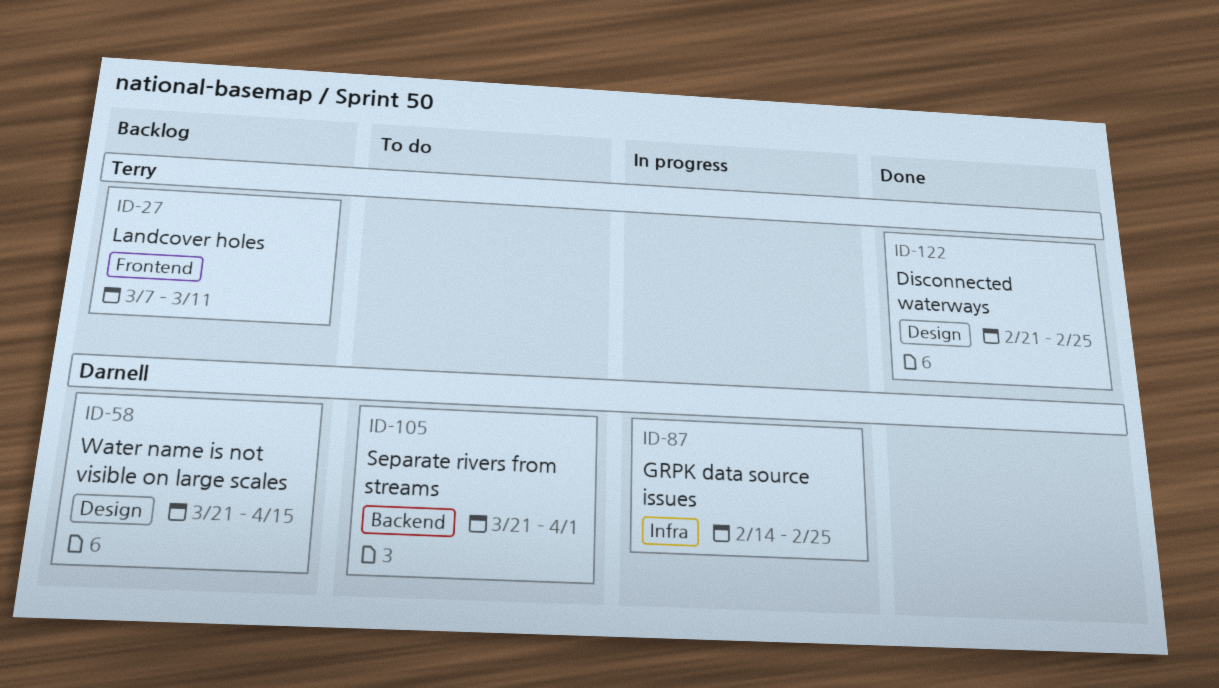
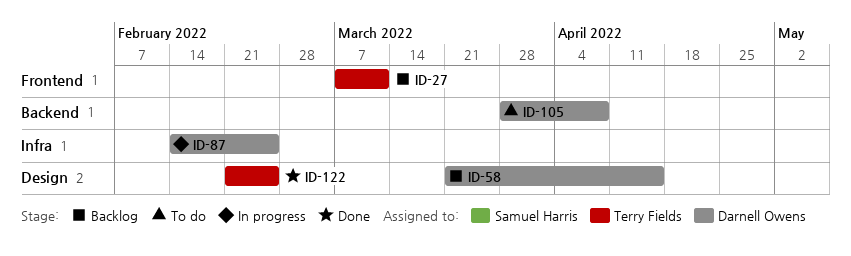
ID-105, start: Mar 21 -> Mar 28
ID-105, due: Apr 1 -> Apr 8

